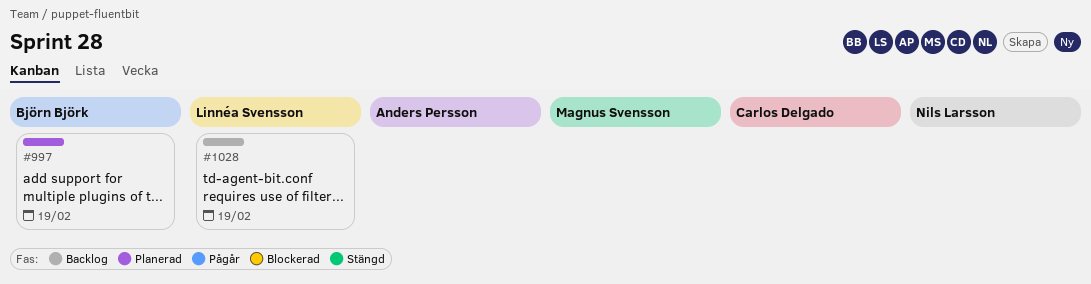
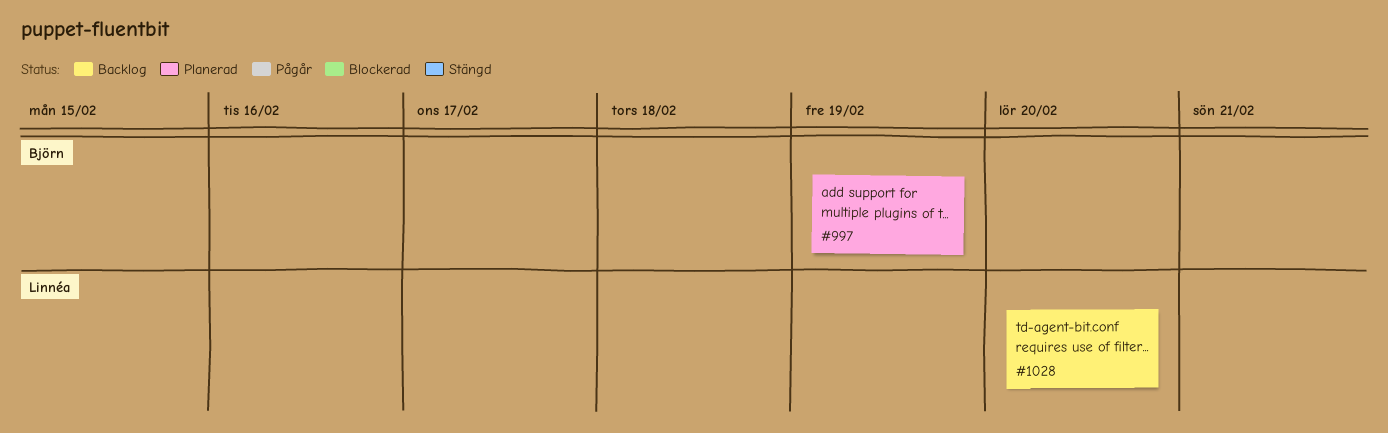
#1028, due: Feb 19 -> Feb 20

